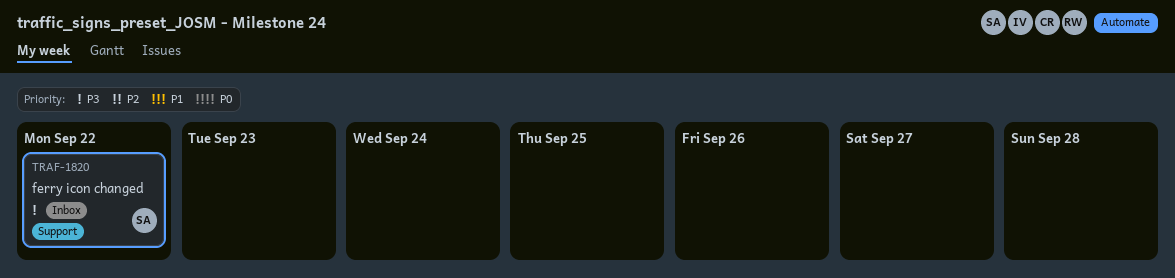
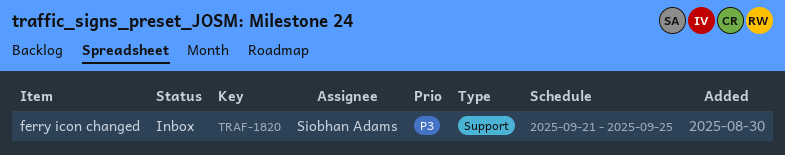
TRAF-1820, due: Sep 22 -> Sep 25

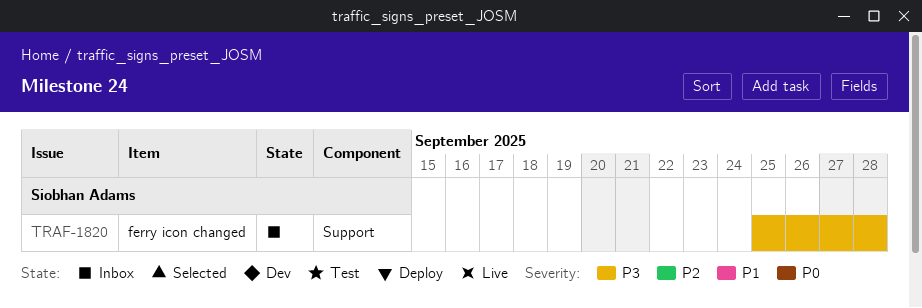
TRAF-1820, start: Sep 21 -> Sep 25
TRAF-1820, due: Sep 25 -> Sep 28

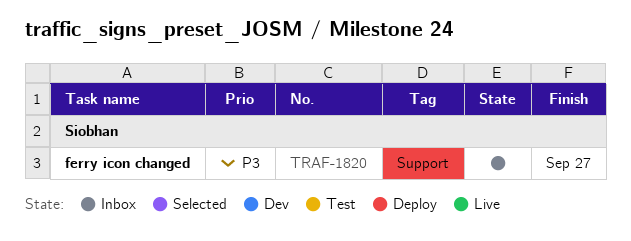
TRAF-1820, due: Sep 28 -> Sep 27

